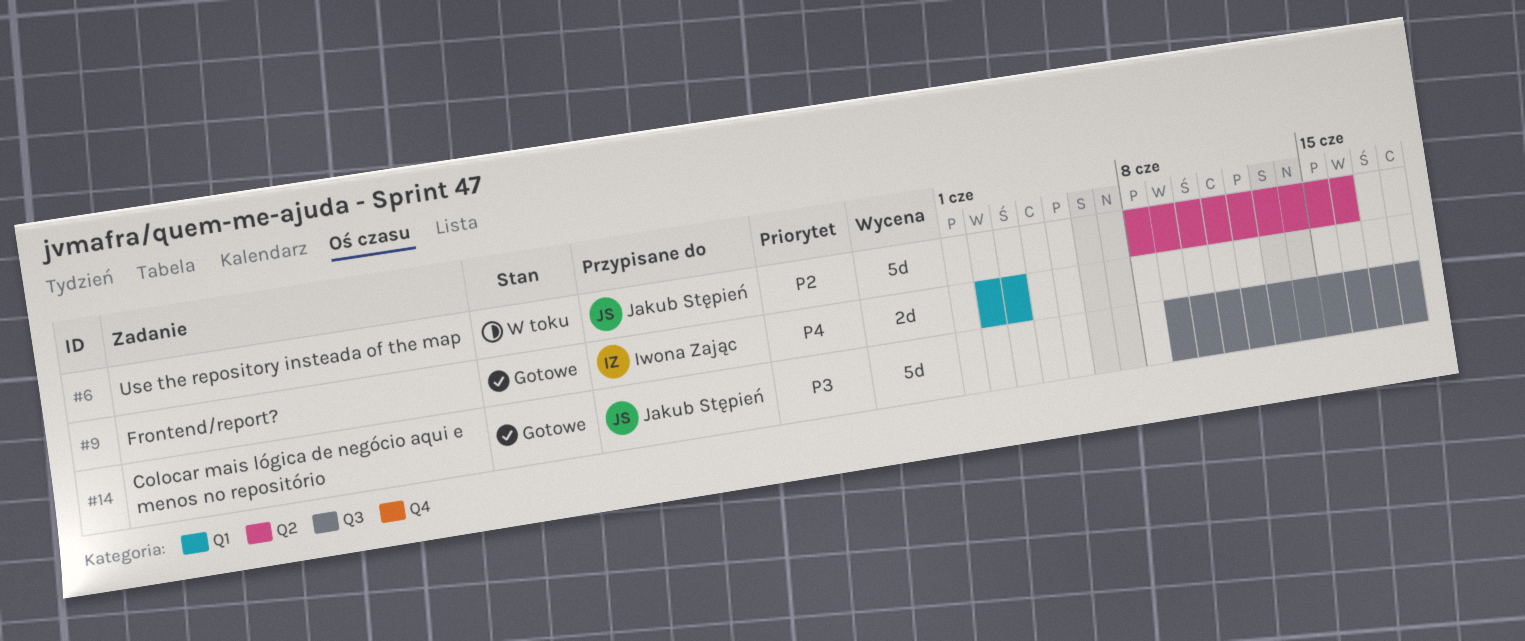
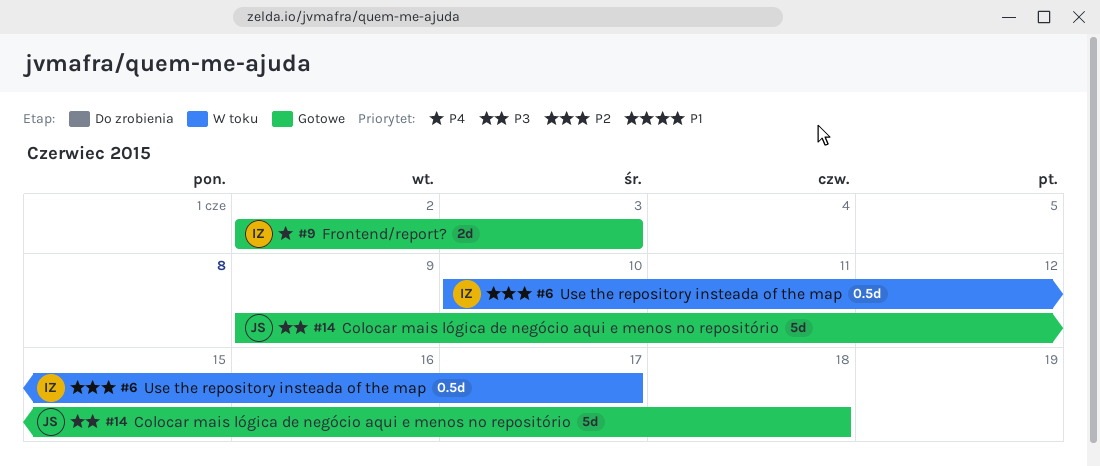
#6, owner: Jakub Stępień -> Iwona Zając
#6, estimate: 5d -> 0.5d
#6, start: Jun 8 -> Jun 10
#6, due: Jun 16 -> Jun 17

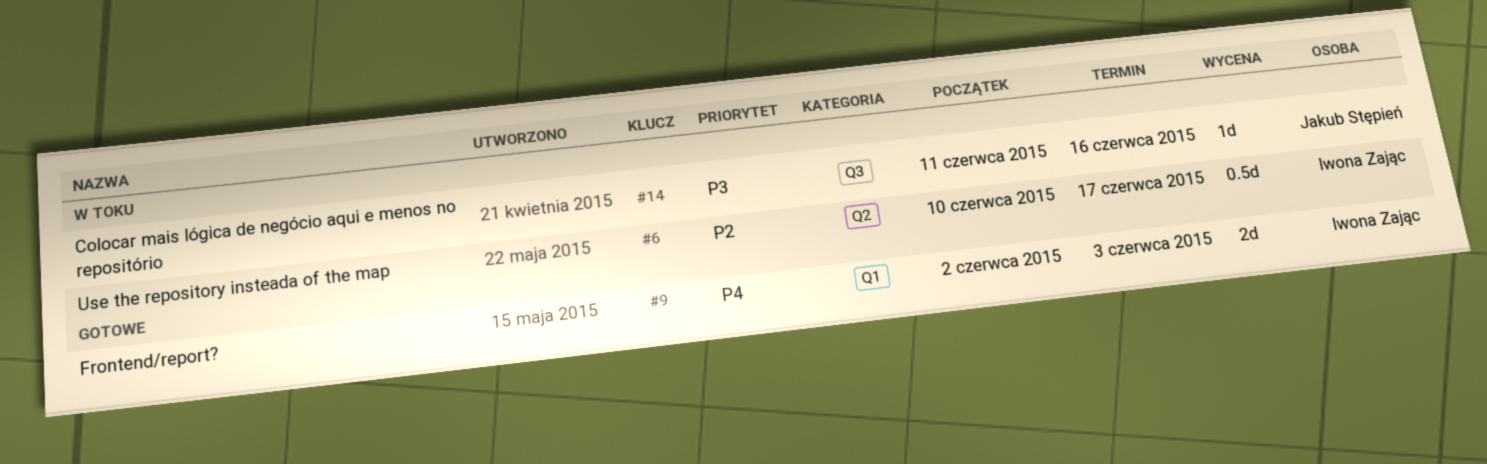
#14, status: Gotowe -> W toku
#14, estimate: 5d -> 1d
#14, start: Jun 9 -> Jun 11
#14, due: Jun 18 -> Jun 16

